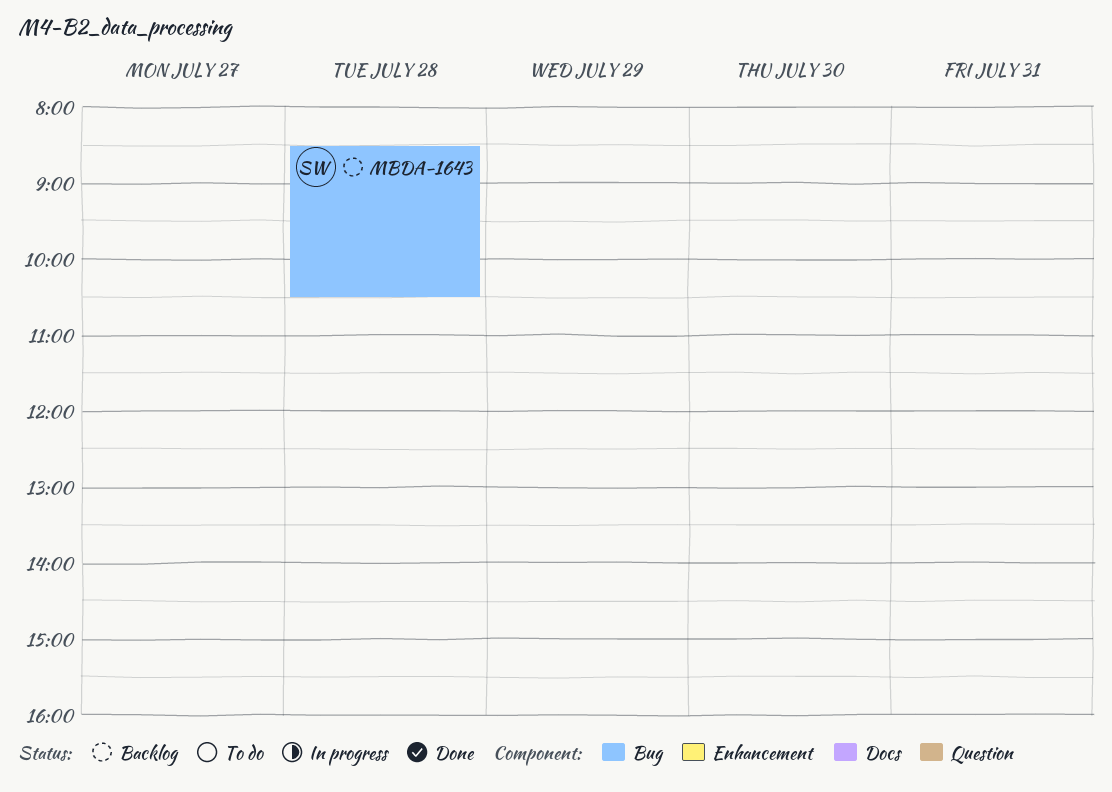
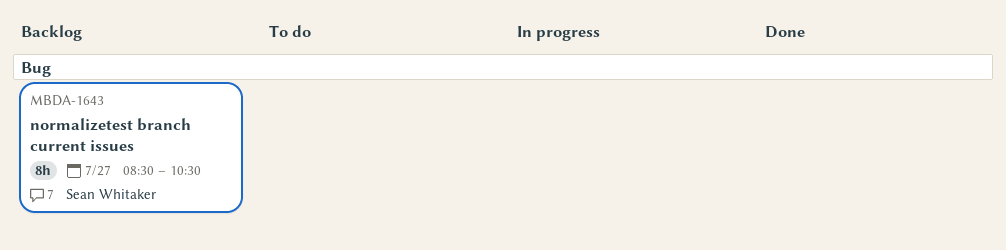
MBDA-1643, day: Jul 28 -> Jul 27

